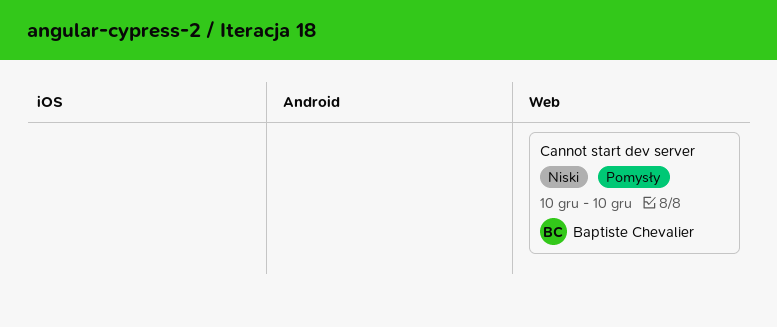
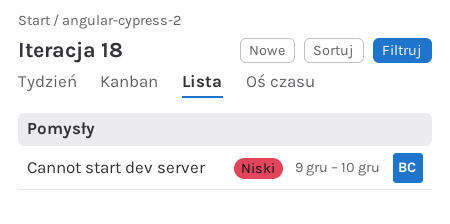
Cannot start dev server, start: Dec 10 -> Dec 9

